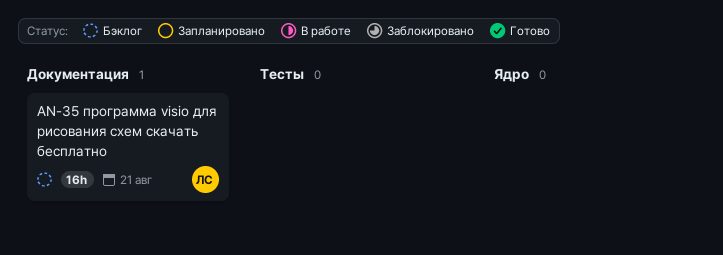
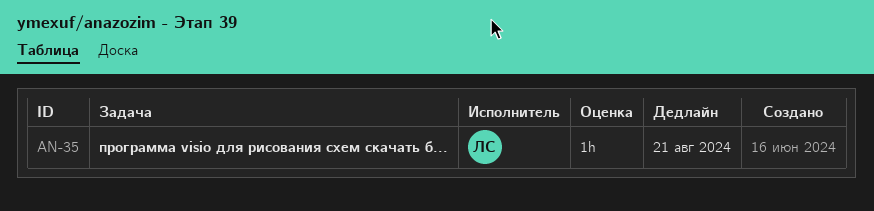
AN-35, estimate: 16h -> 1h

